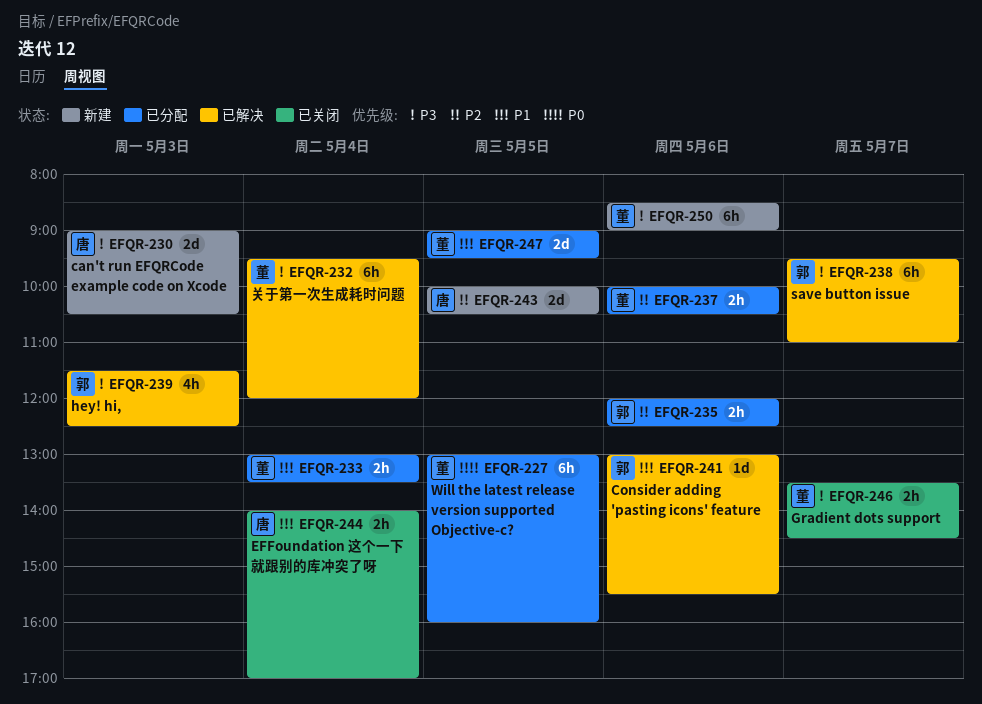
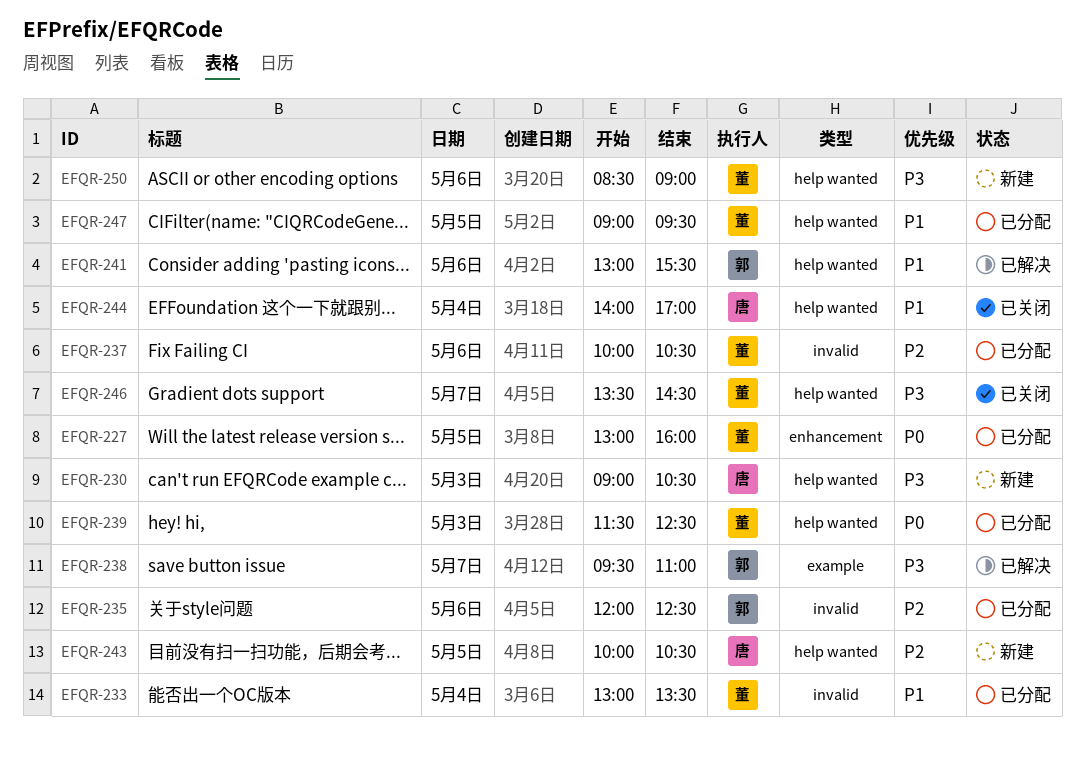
EFQR-232: present -> none
EFQR-239, status: 已解决 -> 已分配
EFQR-239, owner: 郭 -> 董
EFQR-239, priority: P3 -> P0

